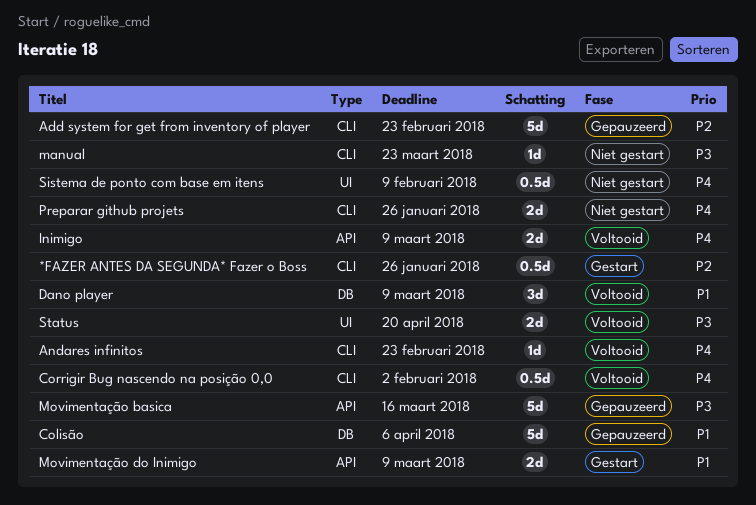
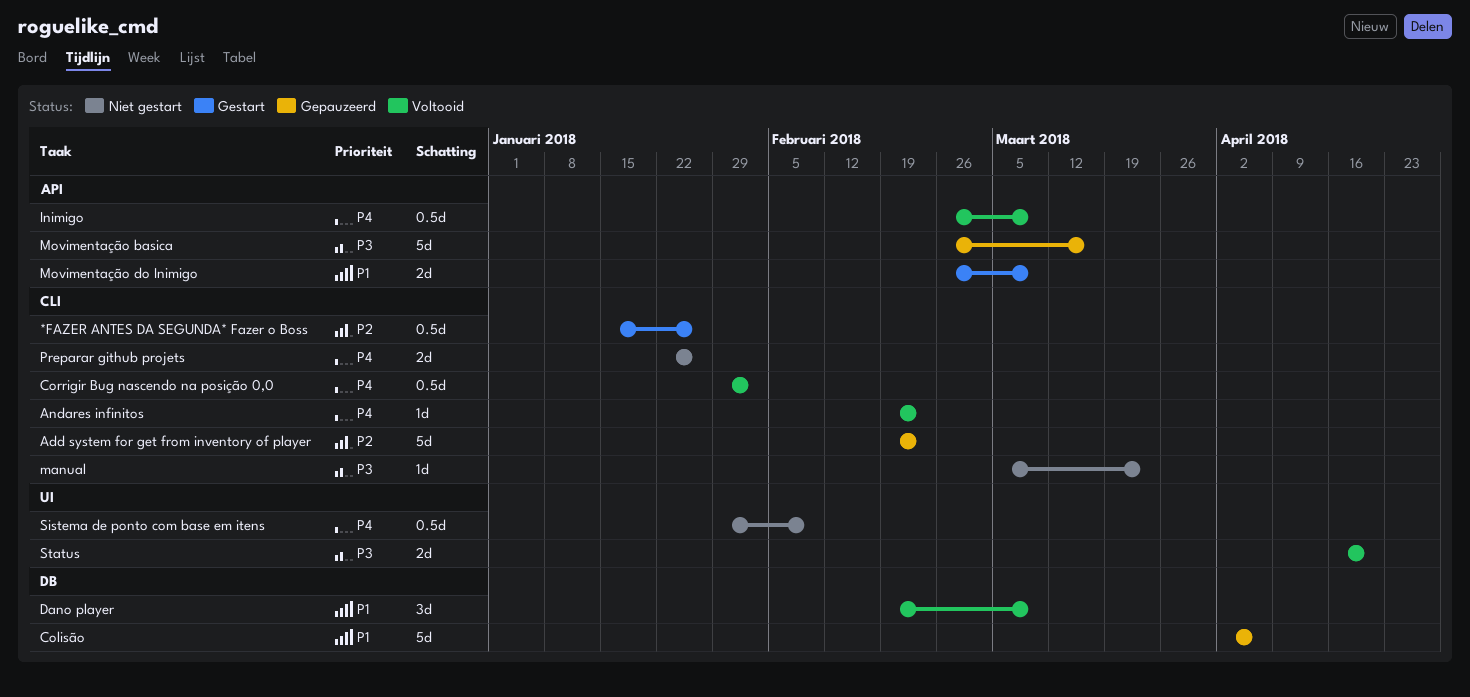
Inimigo, estimate: 2d -> 0.5d

